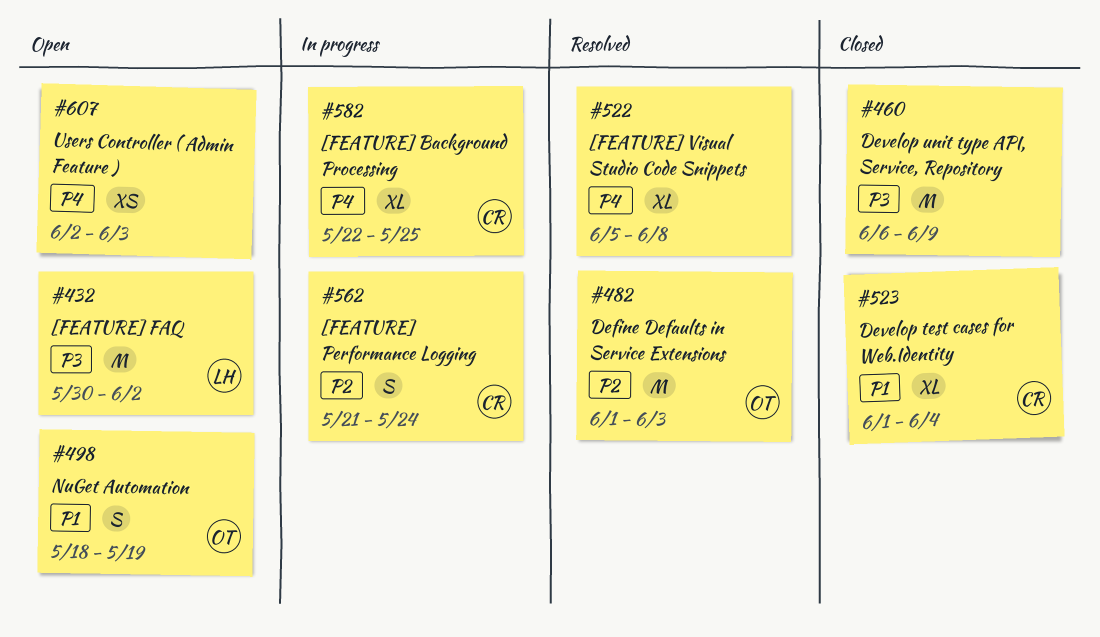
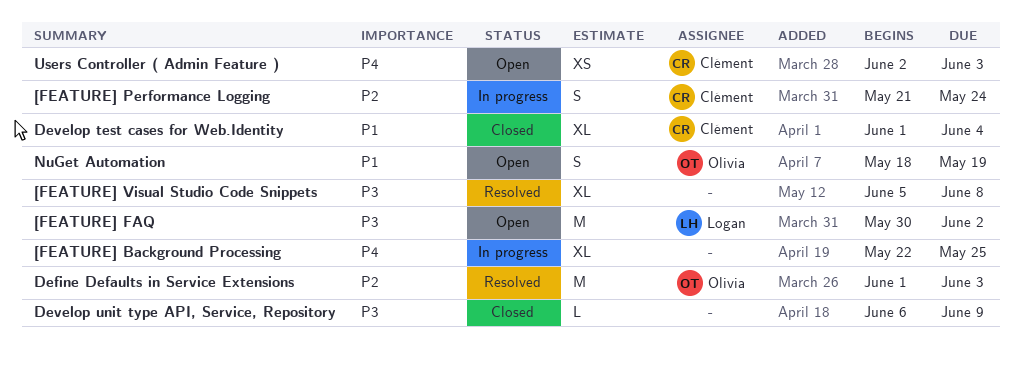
[FEATURE] Background Processing, owner: Clément -> none
[FEATURE] Visual Studio Code Snippets, priority: P4 -> P3
Develop unit type API, Service, Repository, estimate: M -> L
Users Controller ( Admin Feature ), owner: none -> Clément

